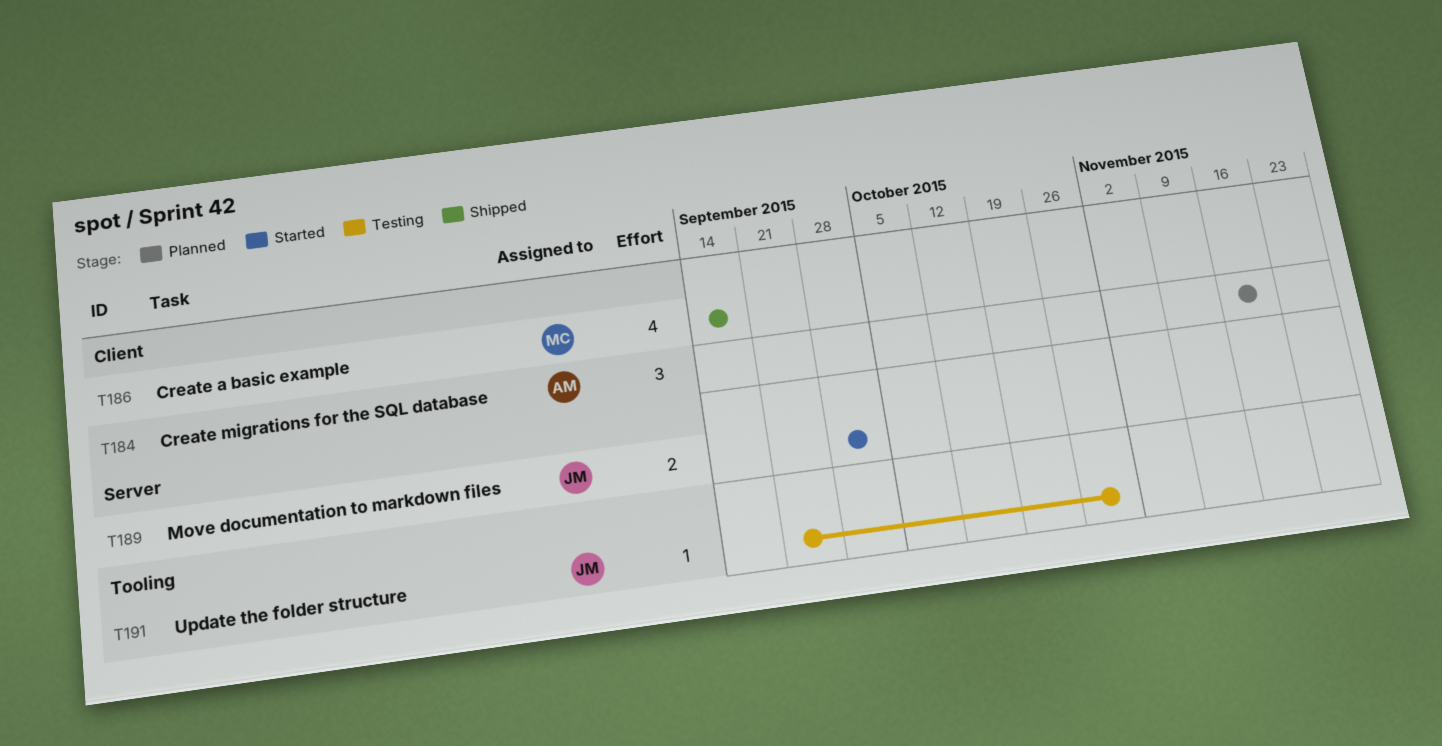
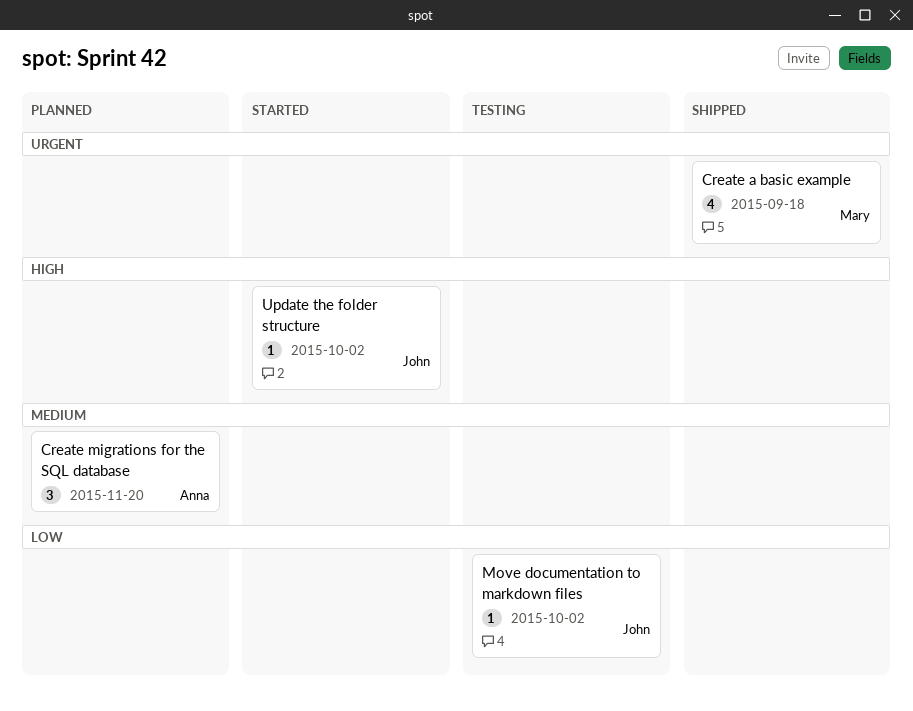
Move documentation to markdown files, status: Started -> Testing
Move documentation to markdown files, estimate: 2 -> 1
Update the folder structure, status: Testing -> Started
Update the folder structure, due: Oct 30 -> Oct 2

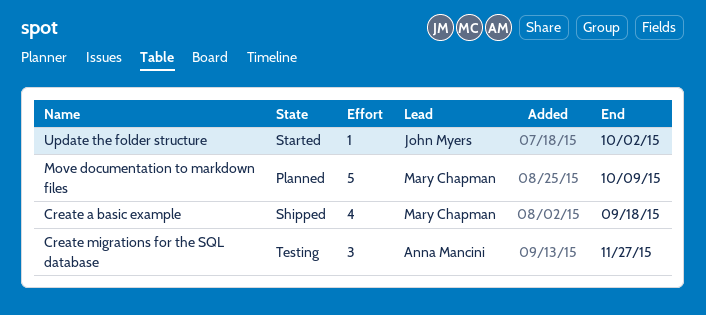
Create migrations for the SQL database, status: Planned -> Testing
Create migrations for the SQL database, due: Nov 20 -> Nov 27
Move documentation to markdown files, status: Testing -> Planned
Move documentation to markdown files, owner: John Myers -> Mary Chapman
Move documentation to markdown files, estimate: 1 -> 5
Move documentation to markdown files, due: Oct 2 -> Oct 9

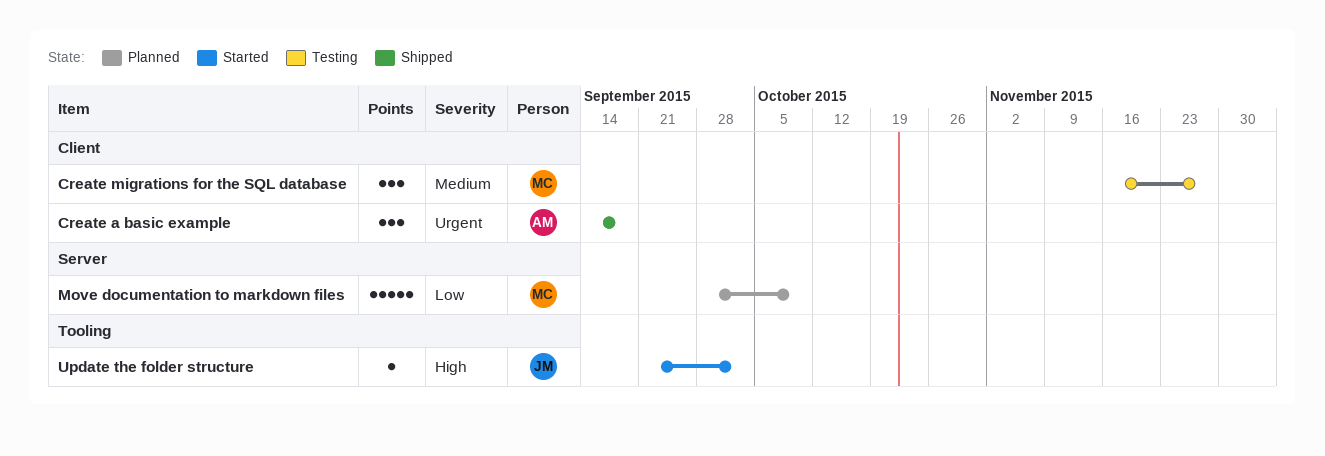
Create a basic example, owner: Mary Chapman -> Anna Mancini
Create a basic example, estimate: 4 -> 3
Create migrations for the SQL database, owner: Anna Mancini -> Mary Chapman

